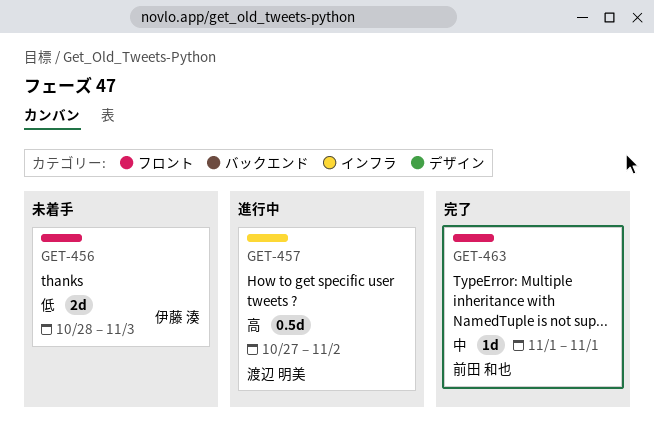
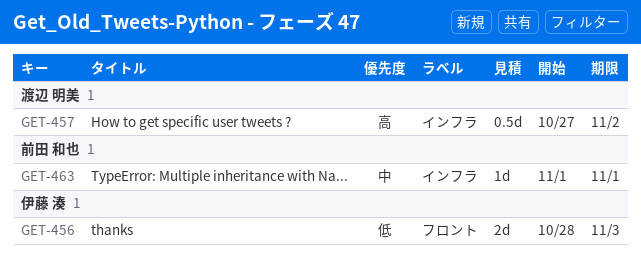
GET-463, label: フロント -> インフラ

